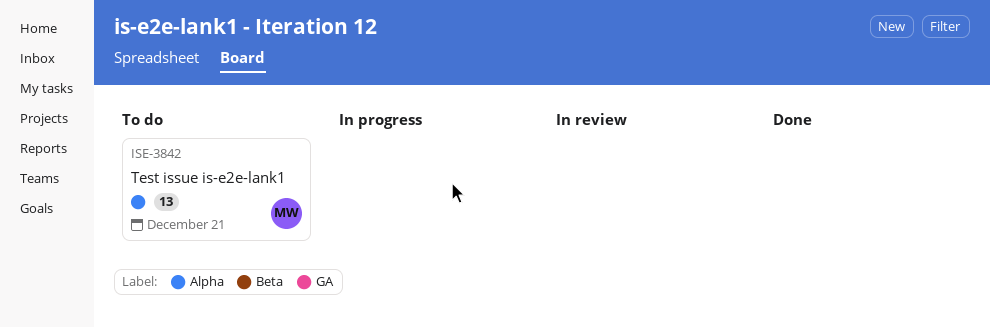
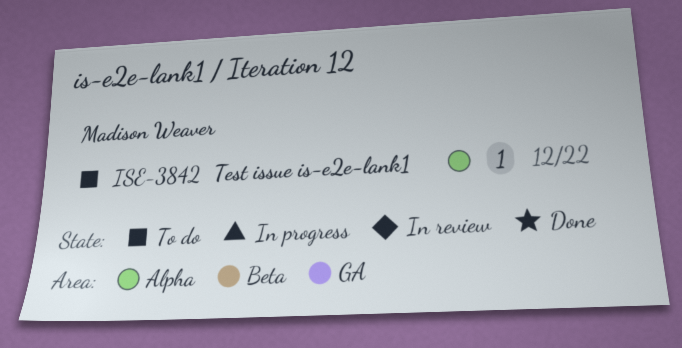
ISE-3842, estimate: 13 -> 1
ISE-3842, due: Dec 21 -> Dec 22

